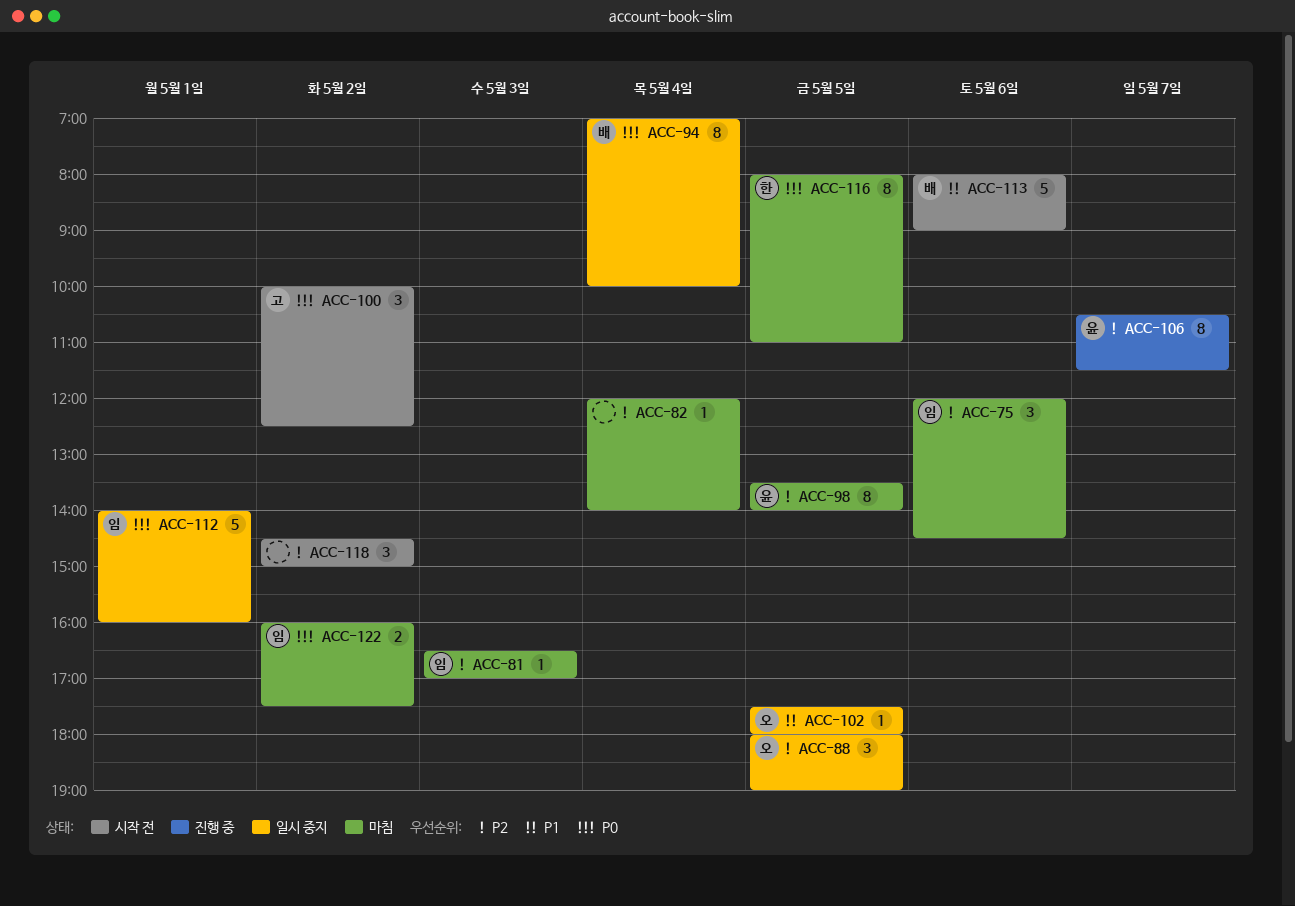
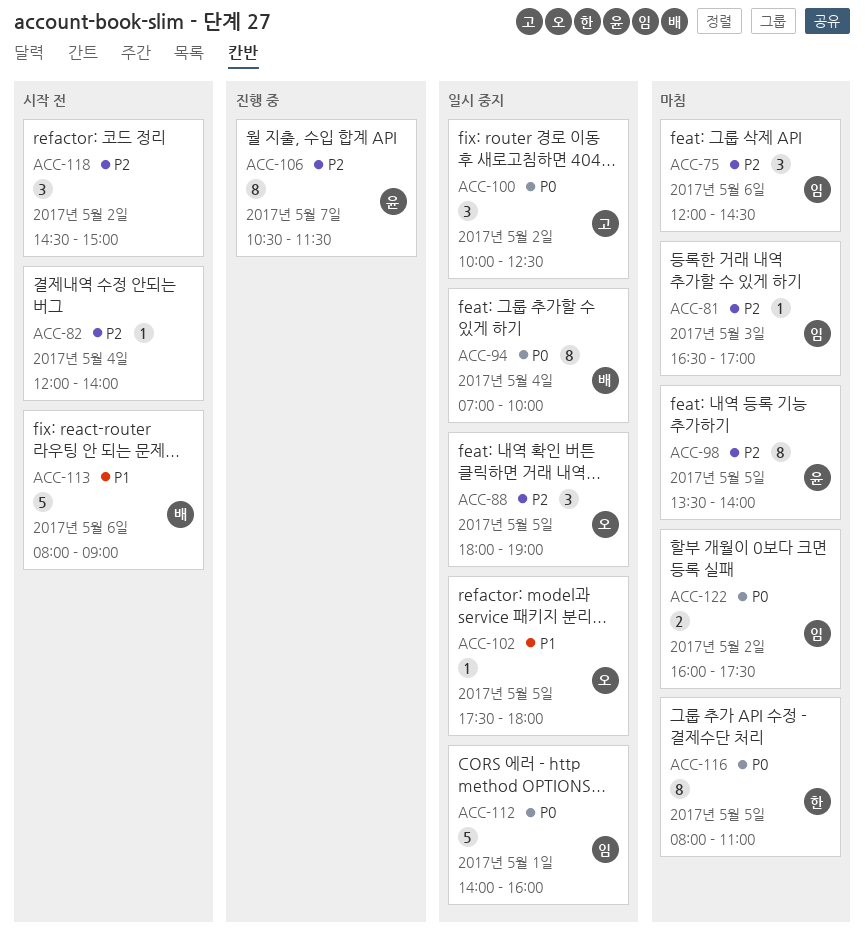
ACC-82, status: 마침 -> 시작 전
ACC-100, status: 시작 전 -> 일시 중지

